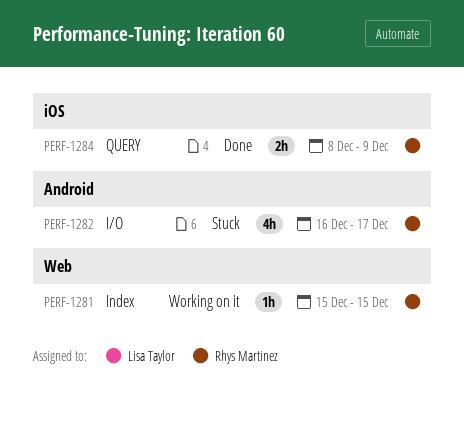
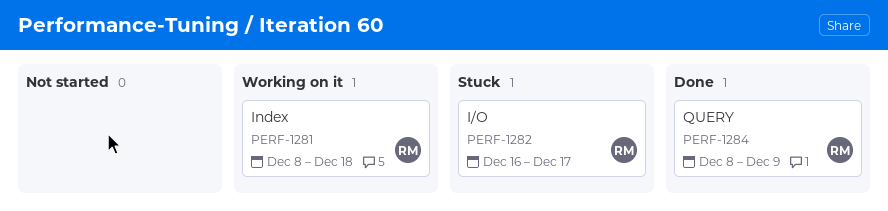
PERF-1281, start: Dec 15 -> Dec 8
PERF-1281, due: Dec 15 -> Dec 18

